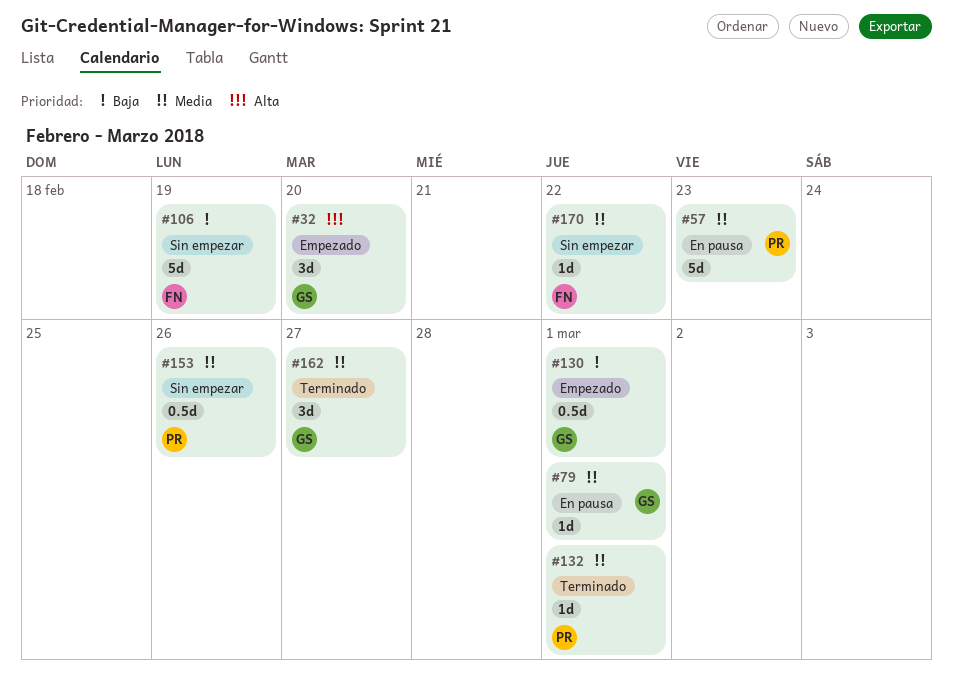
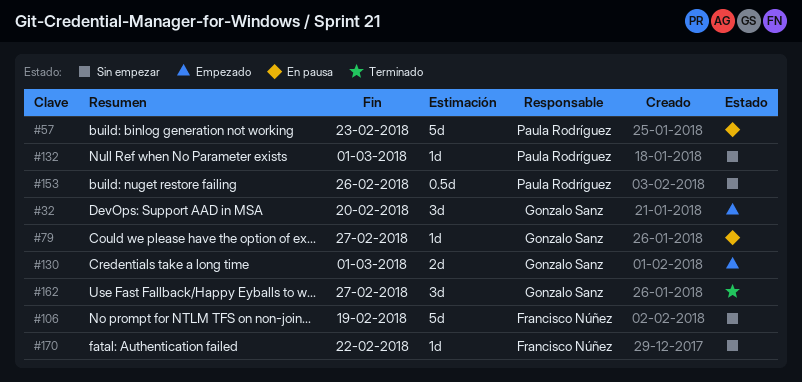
#79, due: Mar 1 -> Feb 27
#130, estimate: 0.5d -> 2d
#132, status: Terminado -> Sin empezar

